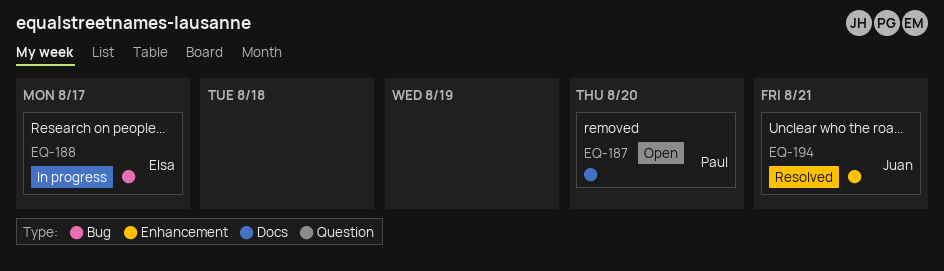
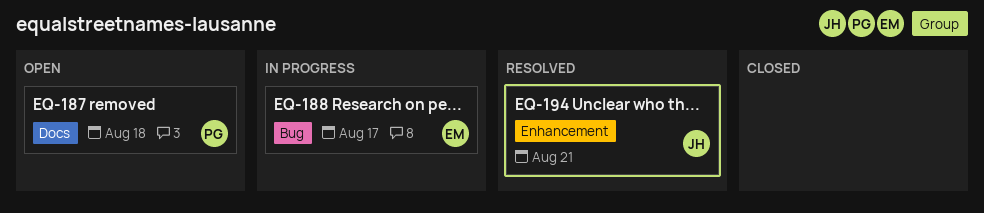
EQ-187, due: Aug 20 -> Aug 18

